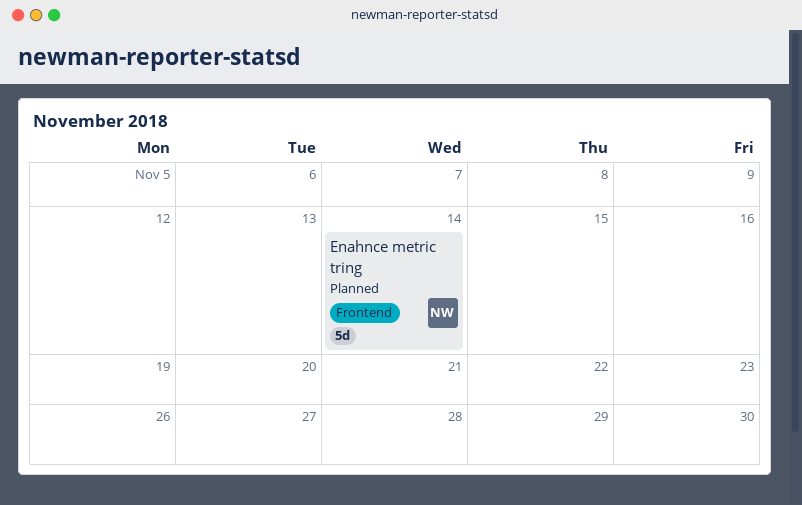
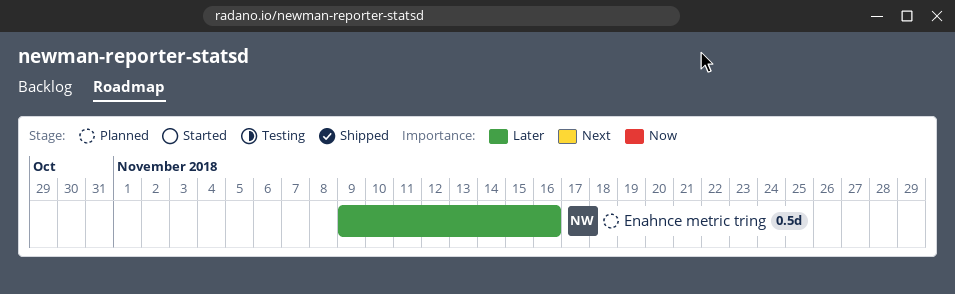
Enahnce metric tring, estimate: 5d -> 0.5d
Enahnce metric tring, due: Nov 14 -> Nov 16

